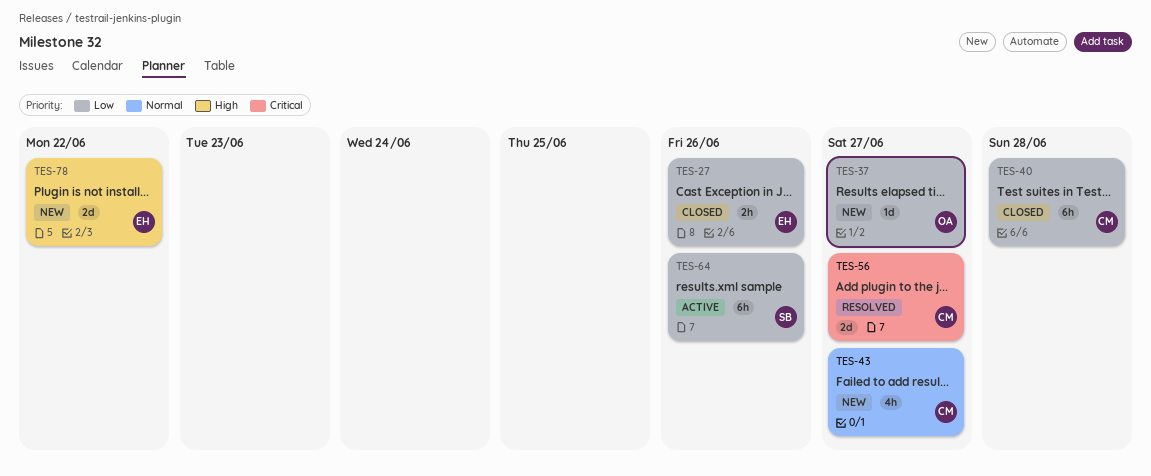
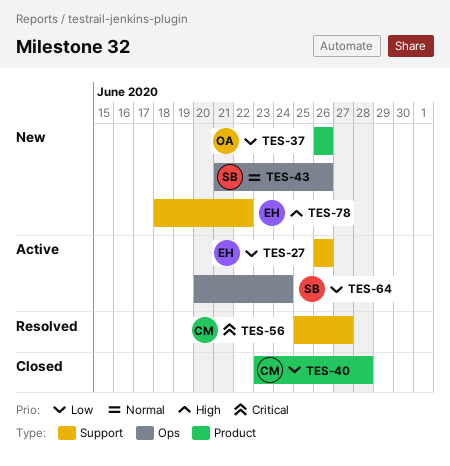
TES-27, status: Closed -> Active
TES-37, due: Jun 27 -> Jun 26
TES-43, owner: CM -> SB
TES-43, due: Jun 27 -> Jun 26
TES-64, due: Jun 26 -> Jun 24

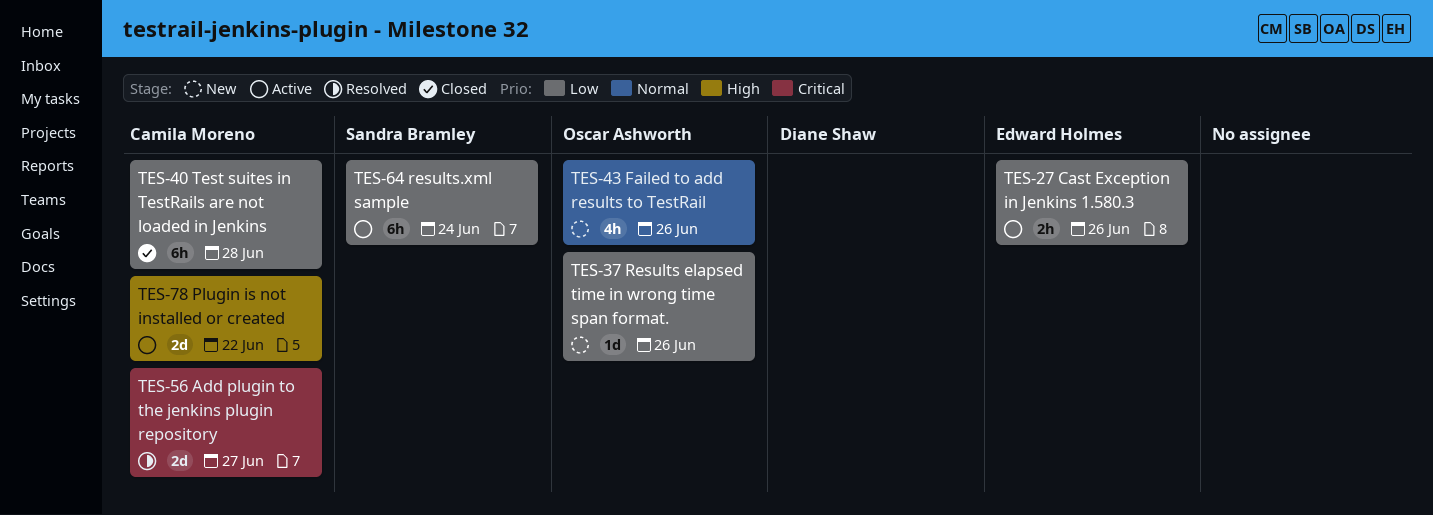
TES-43, owner: Sandra Bramley -> Oscar Ashworth
TES-78, status: New -> Active
TES-78, owner: Edward Holmes -> Camila Moreno

